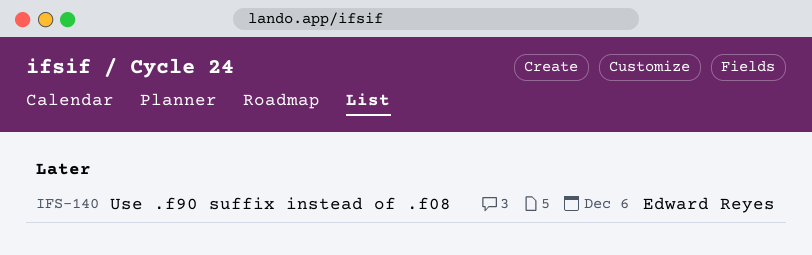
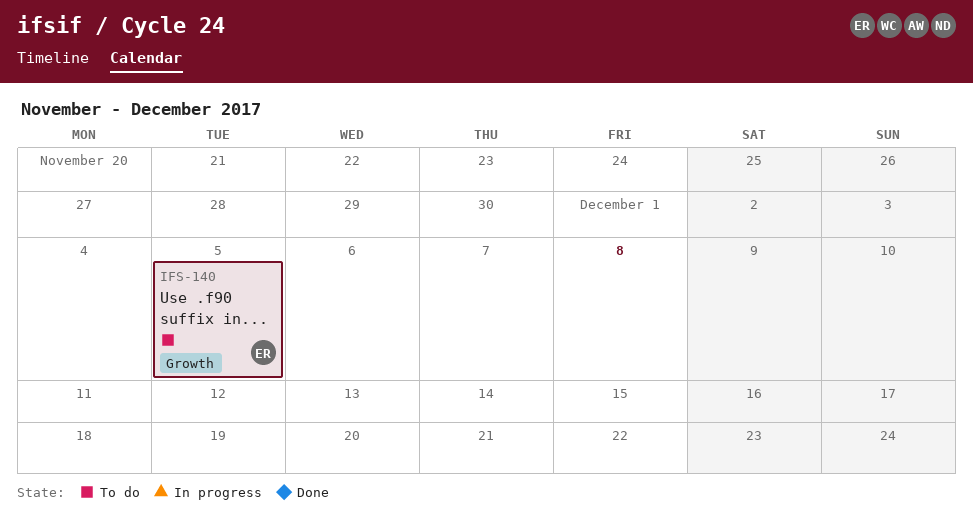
IFS-140, due: Dec 6 -> Dec 5

